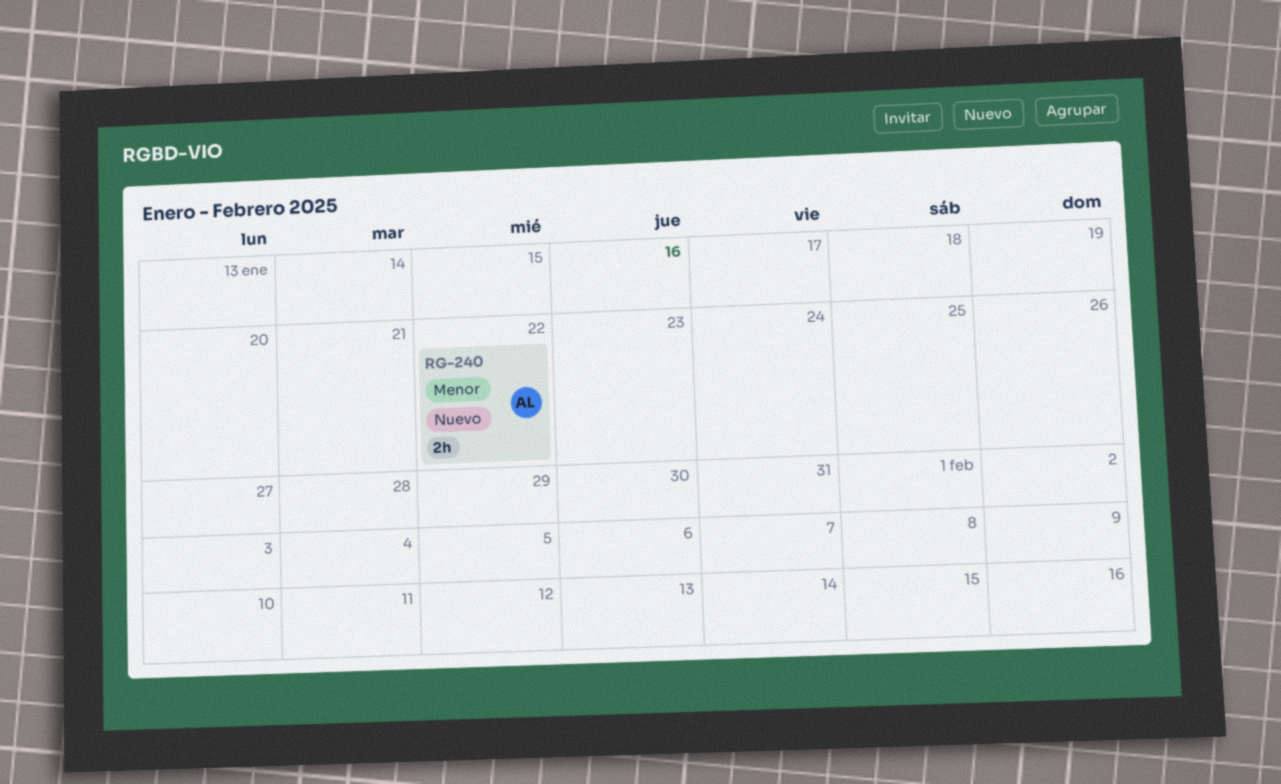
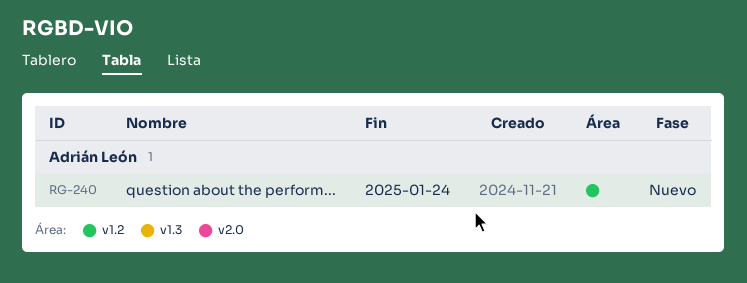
RG-240, due: Jan 22 -> Jan 24

